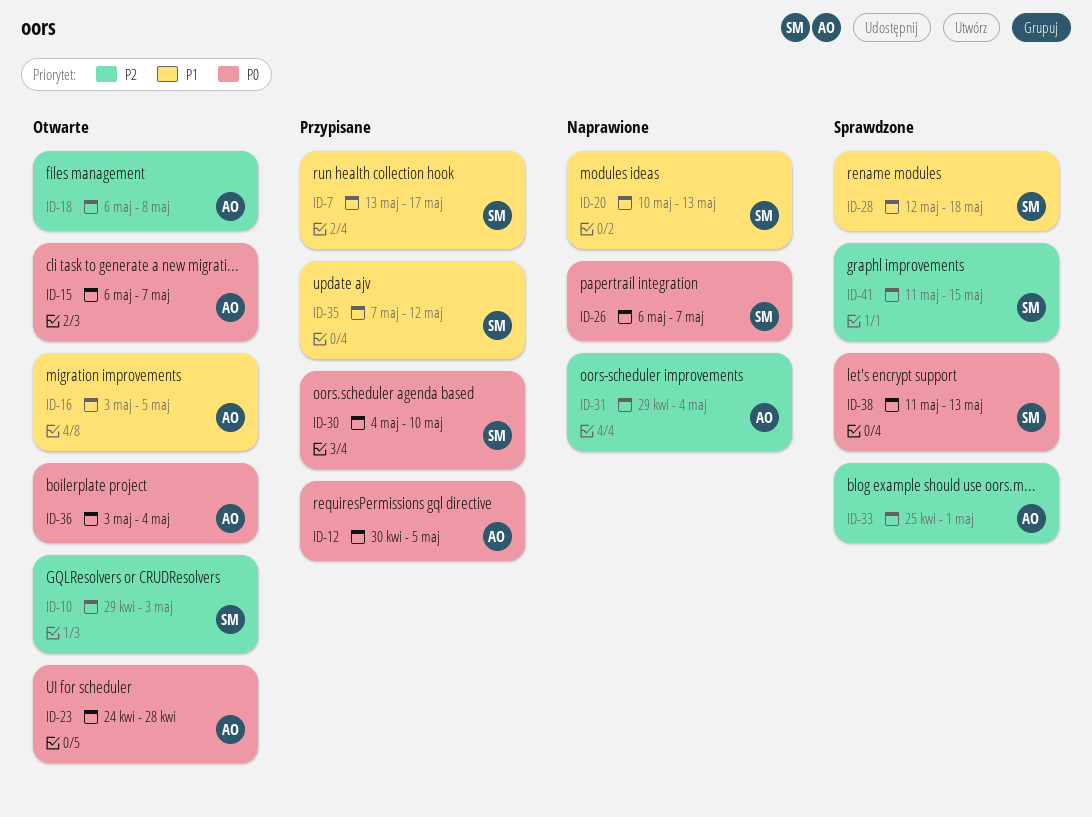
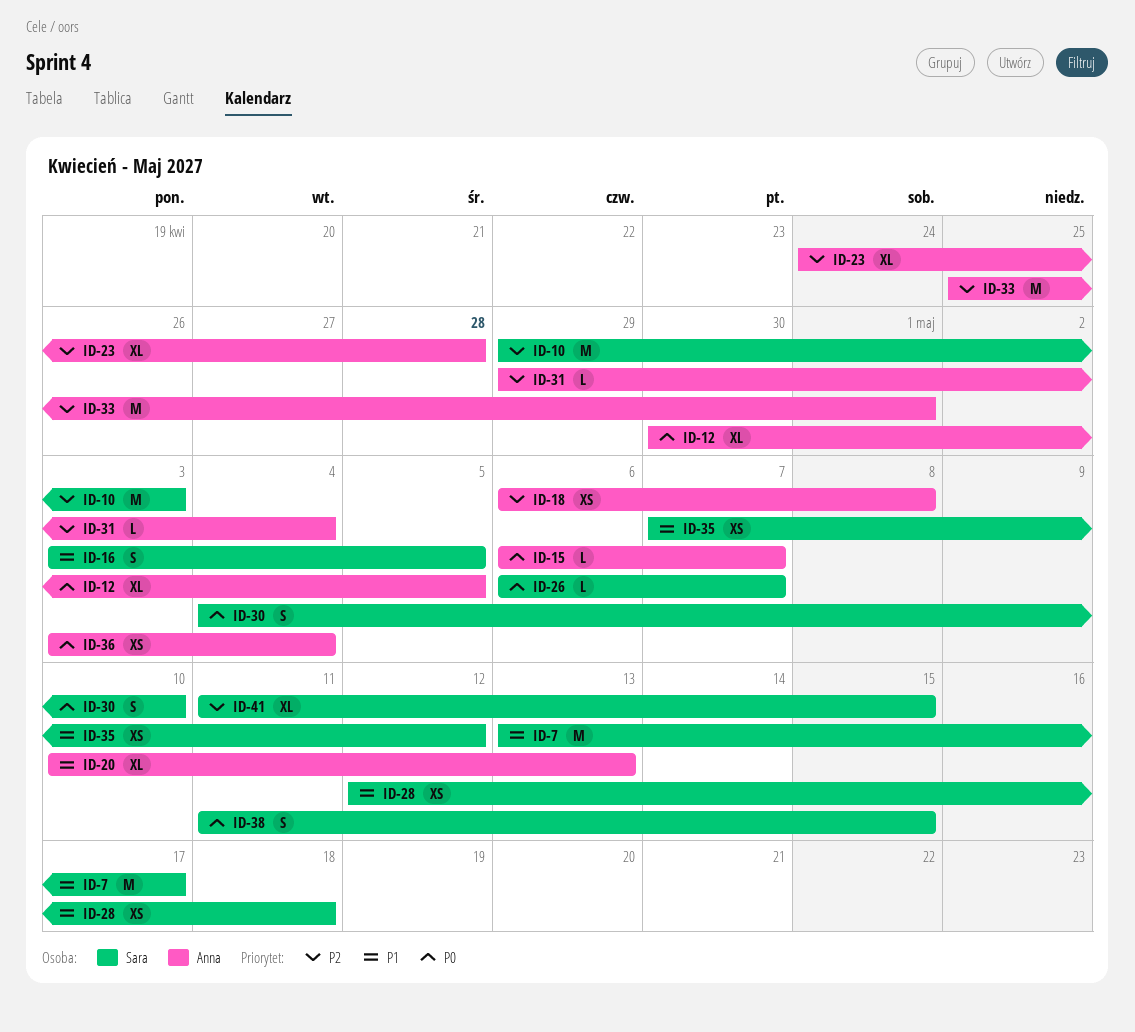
ID-16, owner: Anna -> Sara
ID-20, owner: Sara -> Anna
ID-23, priority: P0 -> P2
ID-38, due: May 13 -> May 15

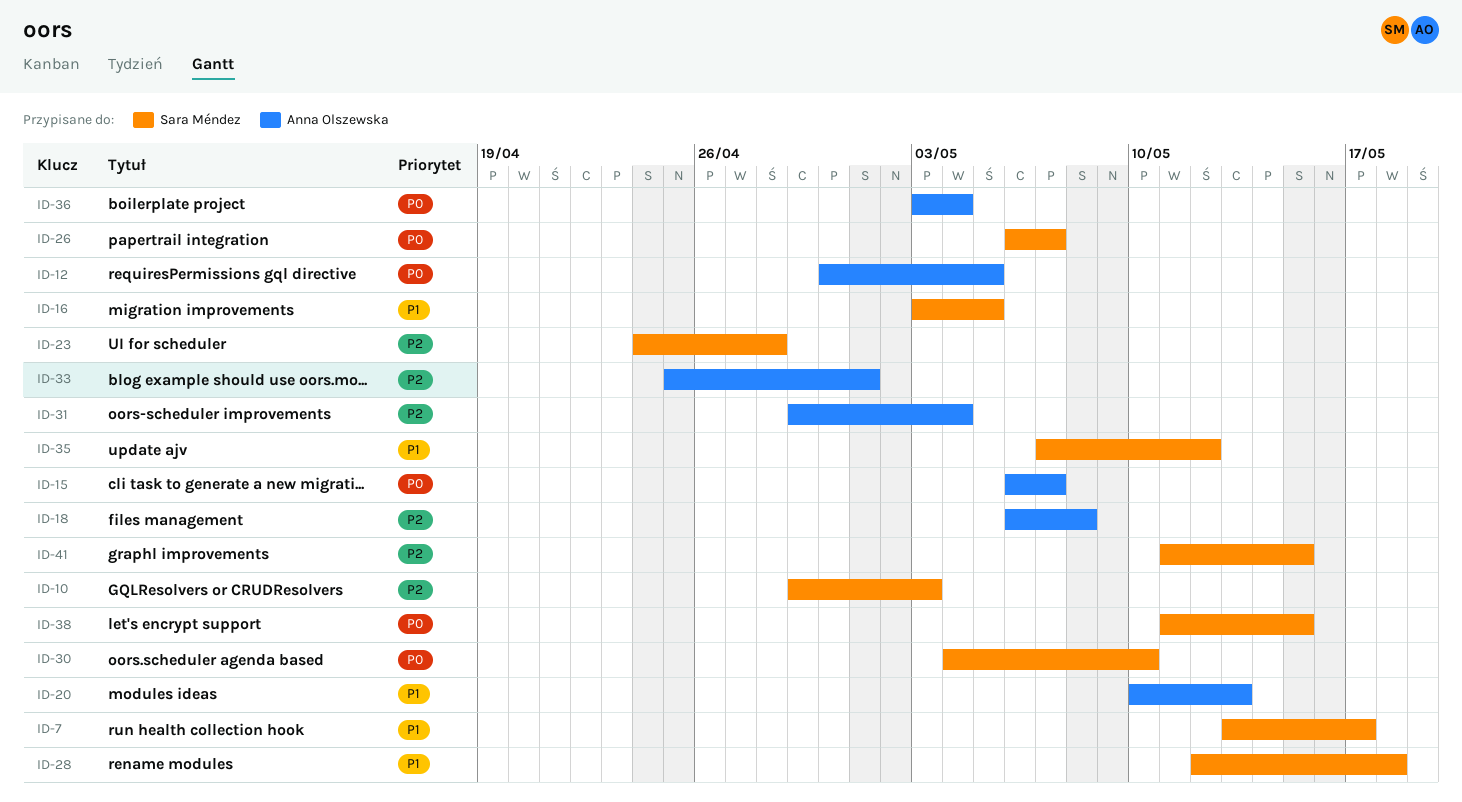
ID-23, owner: Anna Olszewska -> Sara Méndez

